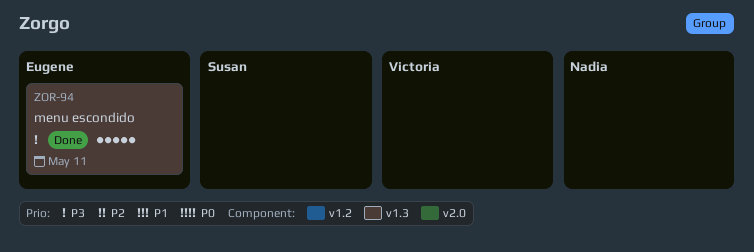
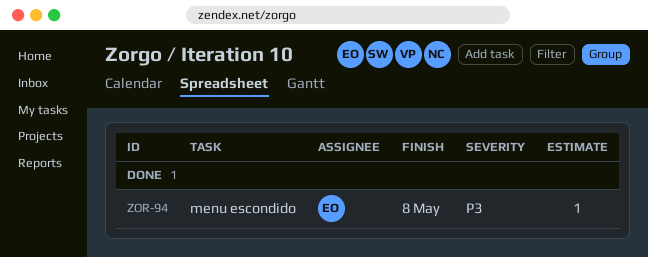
ZOR-94, estimate: 5 -> 1
ZOR-94, due: May 11 -> May 8

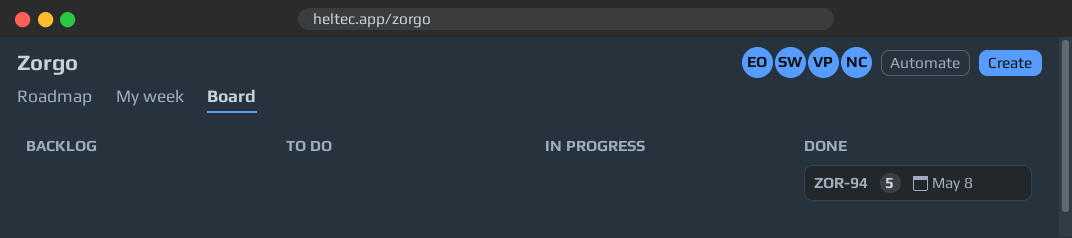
ZOR-94, estimate: 1 -> 5

